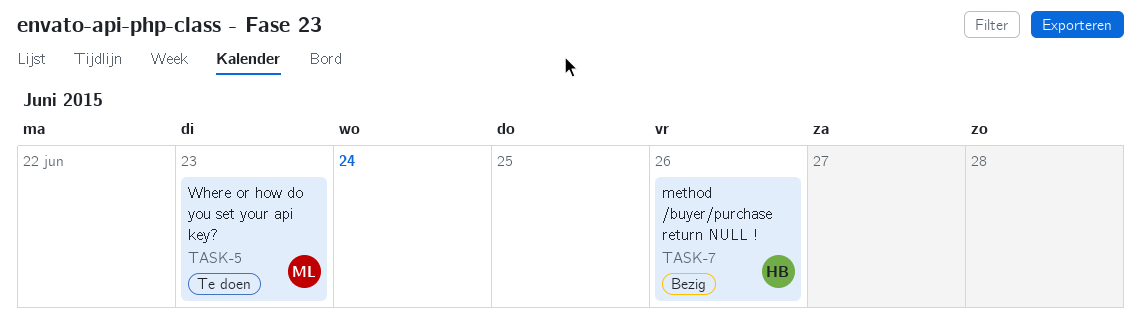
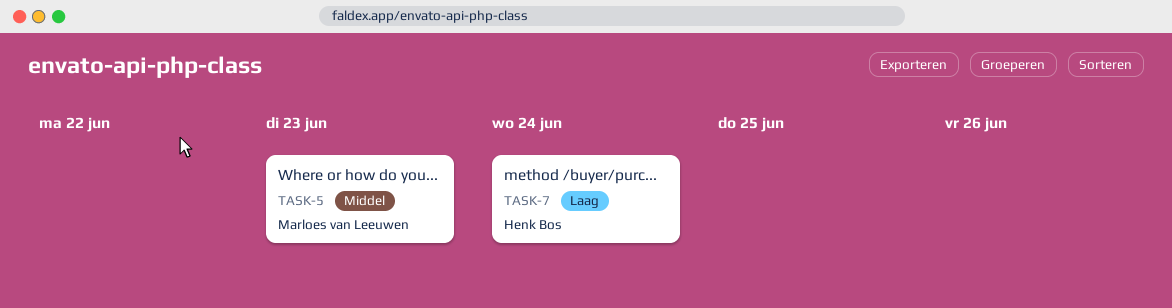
TASK-7, due: Jun 26 -> Jun 24

